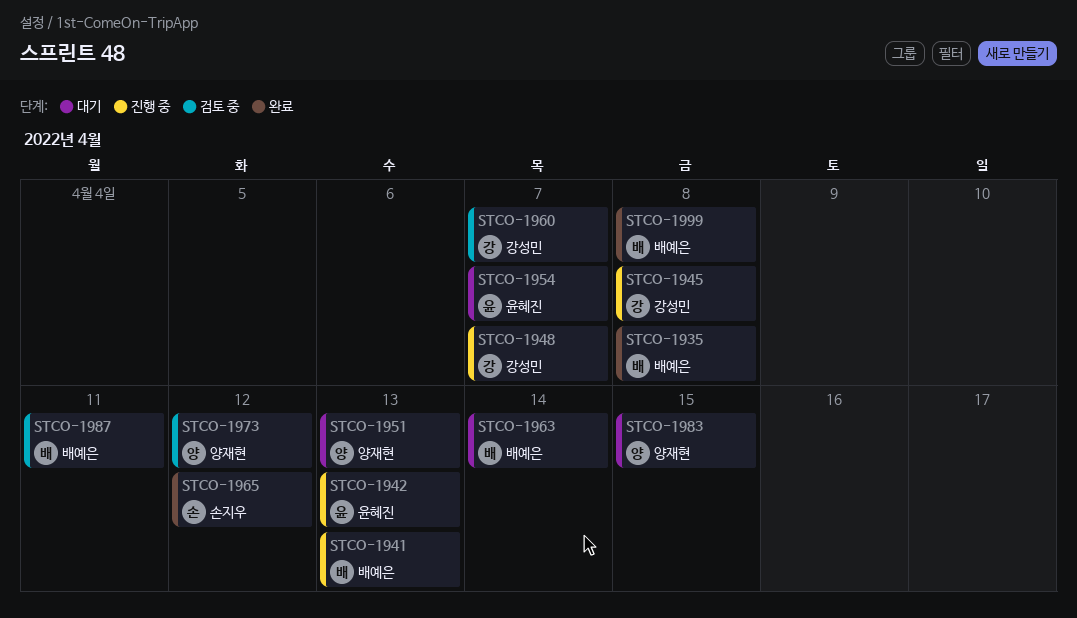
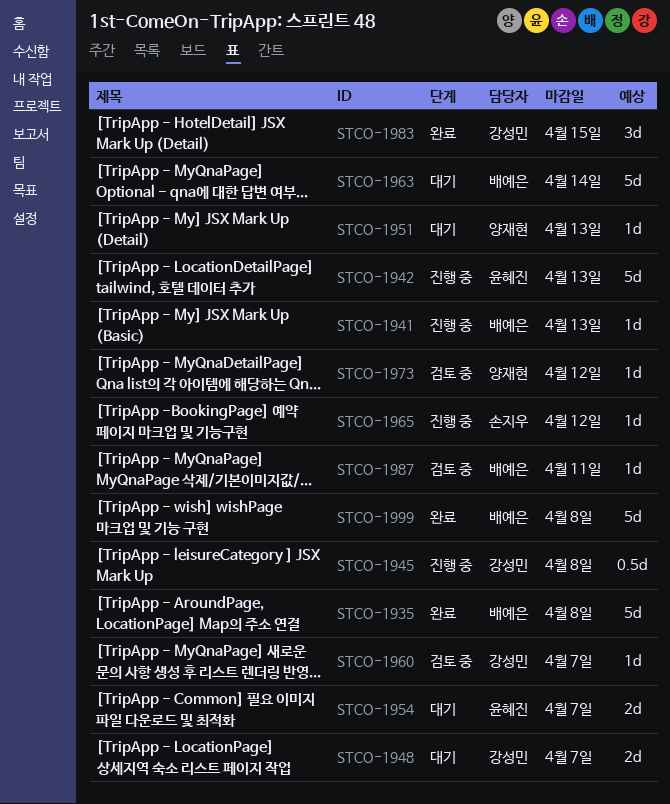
STCO-1948, status: 진행 중 -> 대기
STCO-1965, status: 완료 -> 진행 중
STCO-1983, status: 대기 -> 완료
STCO-1983, owner: 양재현 -> 강성민

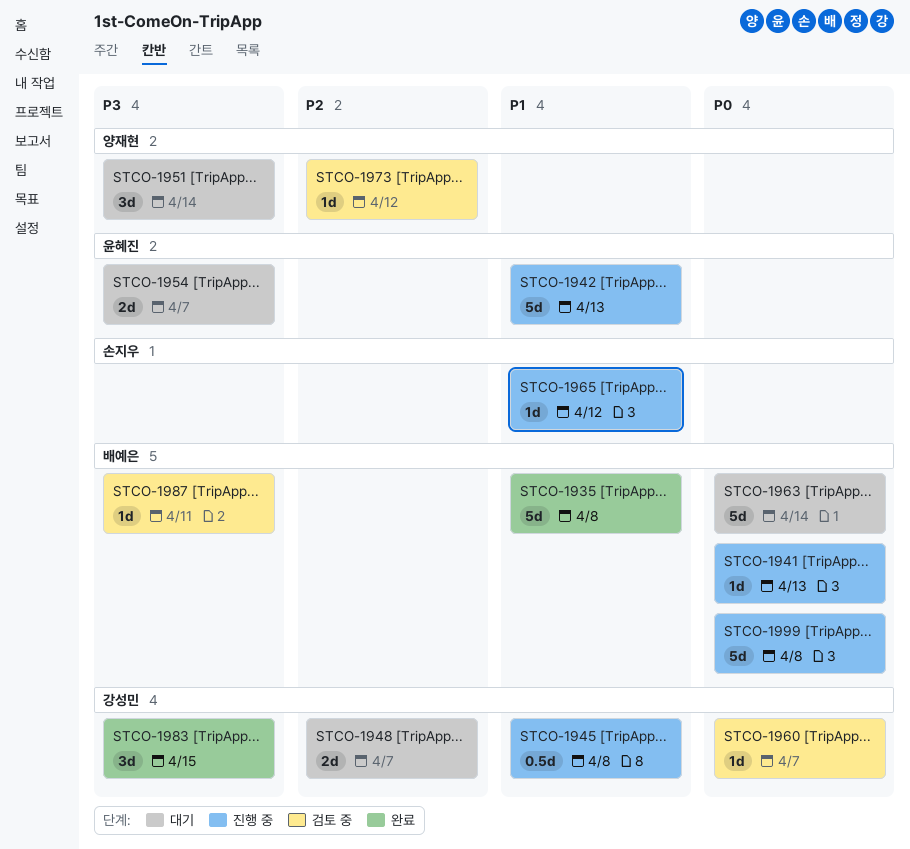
STCO-1951, estimate: 1d -> 3d
STCO-1951, due: Apr 13 -> Apr 14
STCO-1999, status: 완료 -> 진행 중

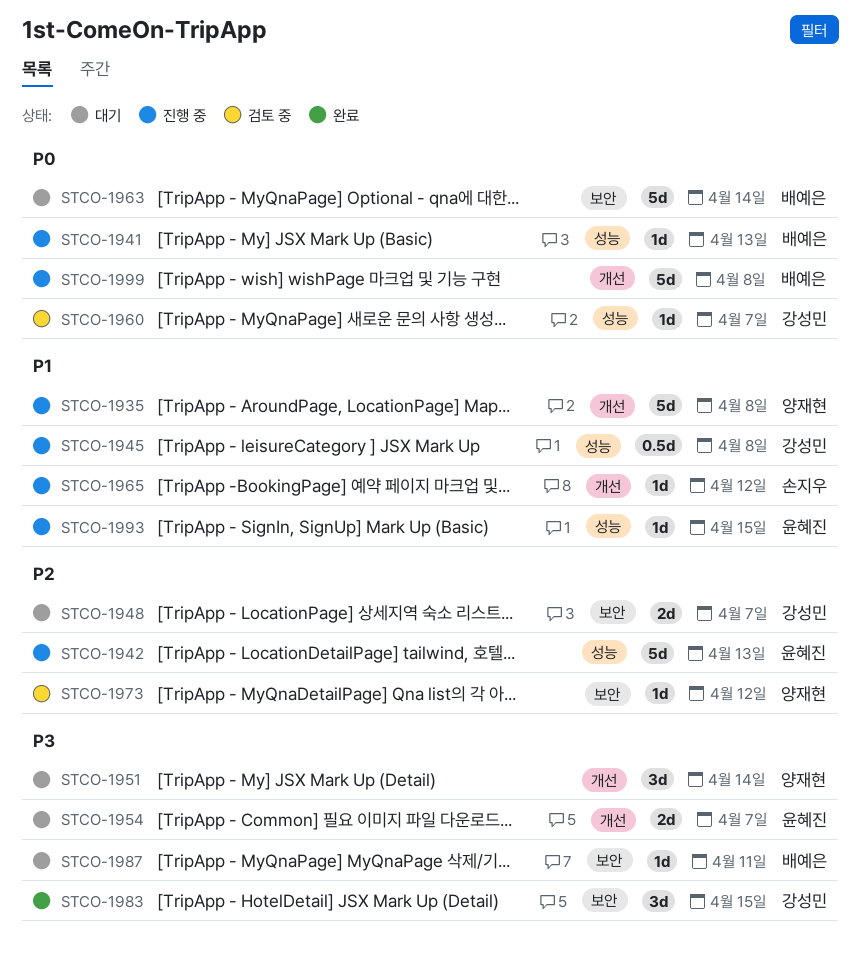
STCO-1935, status: 완료 -> 진행 중
STCO-1935, owner: 배예은 -> 양재현
STCO-1942, priority: P1 -> P2
STCO-1987, status: 검토 중 -> 대기
STCO-1993: none -> present

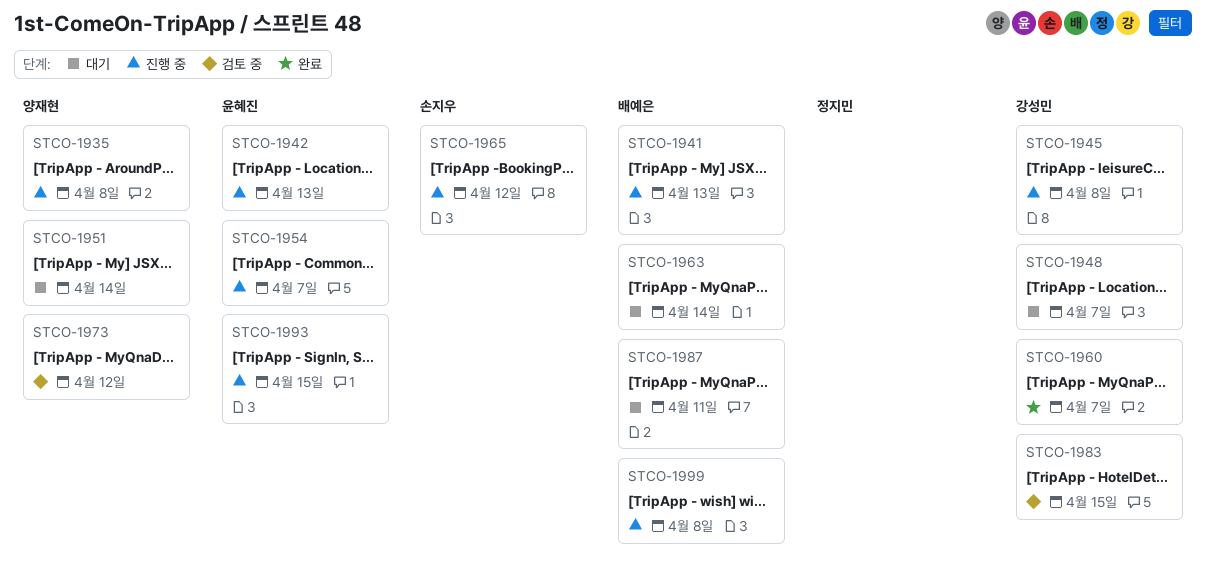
STCO-1954, status: 대기 -> 진행 중
STCO-1960, status: 검토 중 -> 완료
STCO-1983, status: 완료 -> 검토 중

